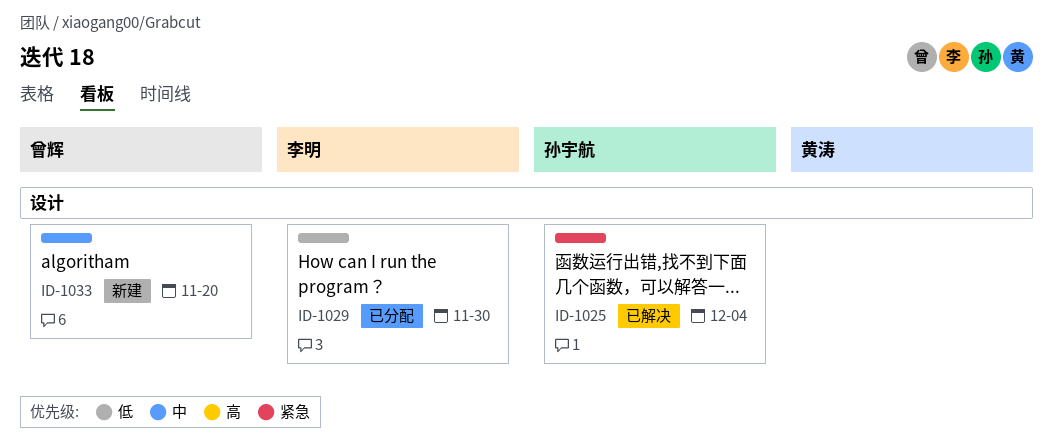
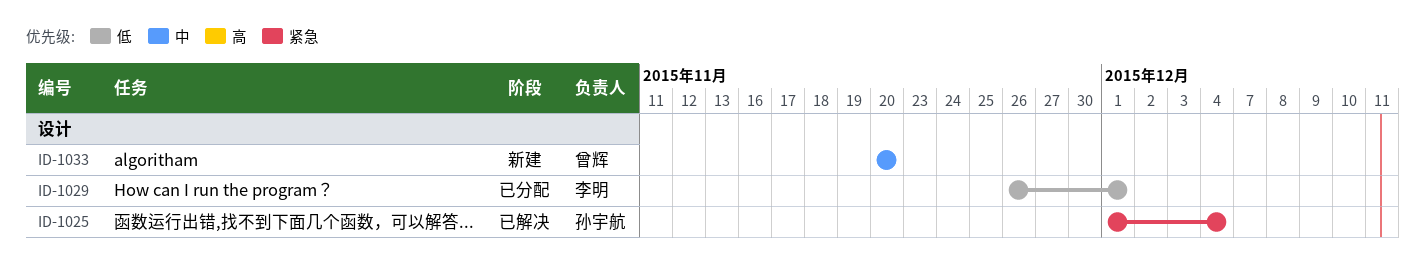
ID-1029, due: Nov 30 -> Dec 1

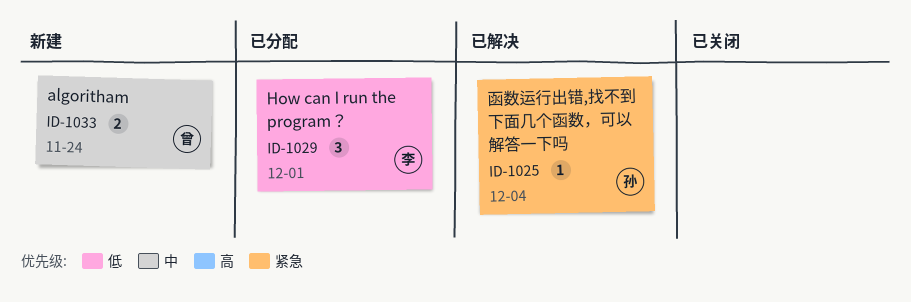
ID-1033, due: Nov 20 -> Nov 24

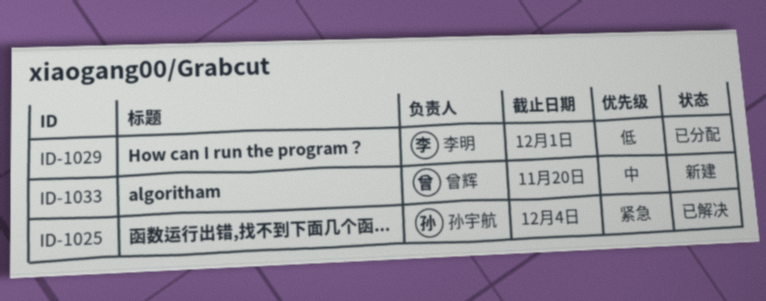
ID-1033, due: Nov 24 -> Nov 20

